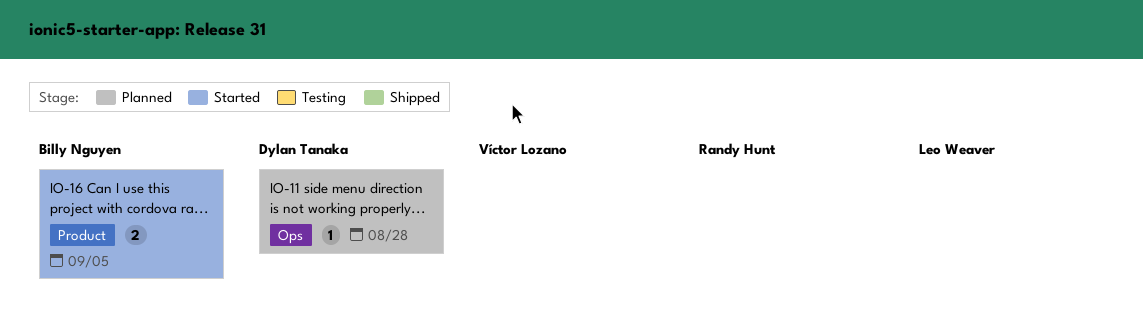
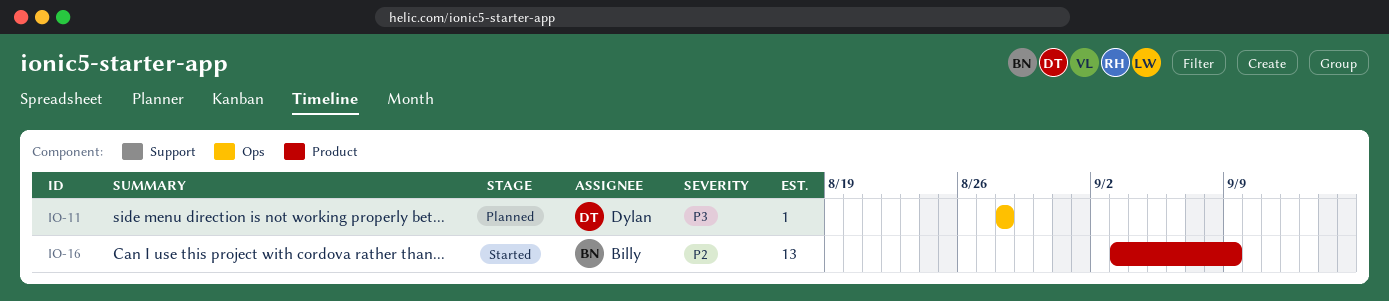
IO-16, estimate: 2 -> 13
IO-16, due: Sep 5 -> Sep 9

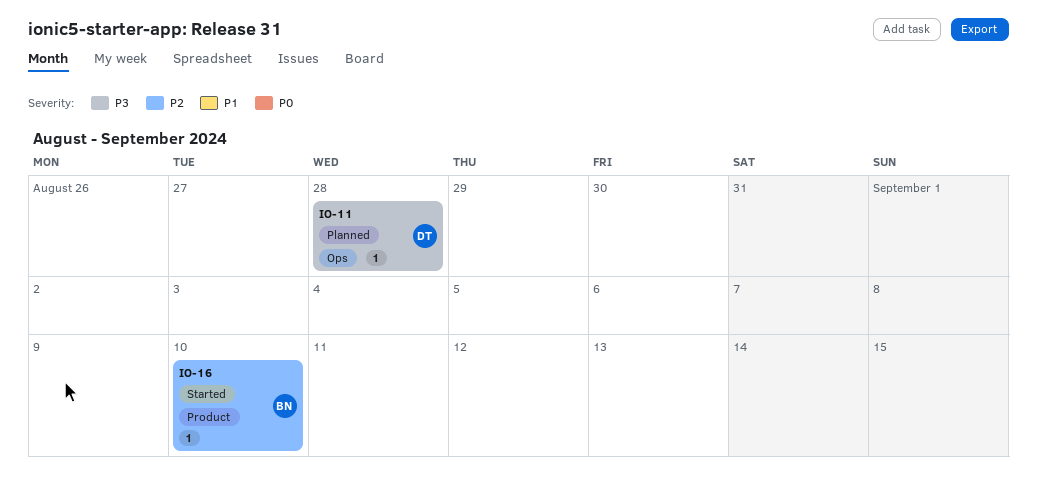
IO-16, estimate: 13 -> 1
IO-16, due: Sep 9 -> Sep 10

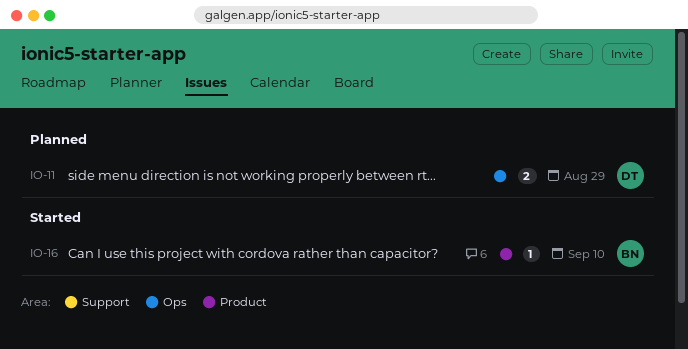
IO-11, estimate: 1 -> 2
IO-11, due: Aug 28 -> Aug 29

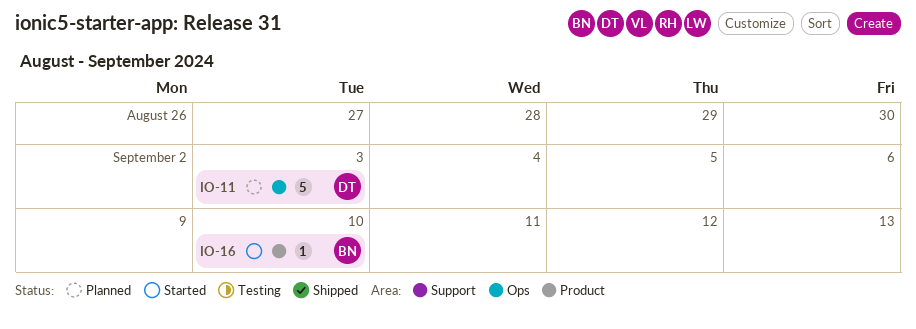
IO-11, estimate: 2 -> 5
IO-11, due: Aug 29 -> Sep 3

